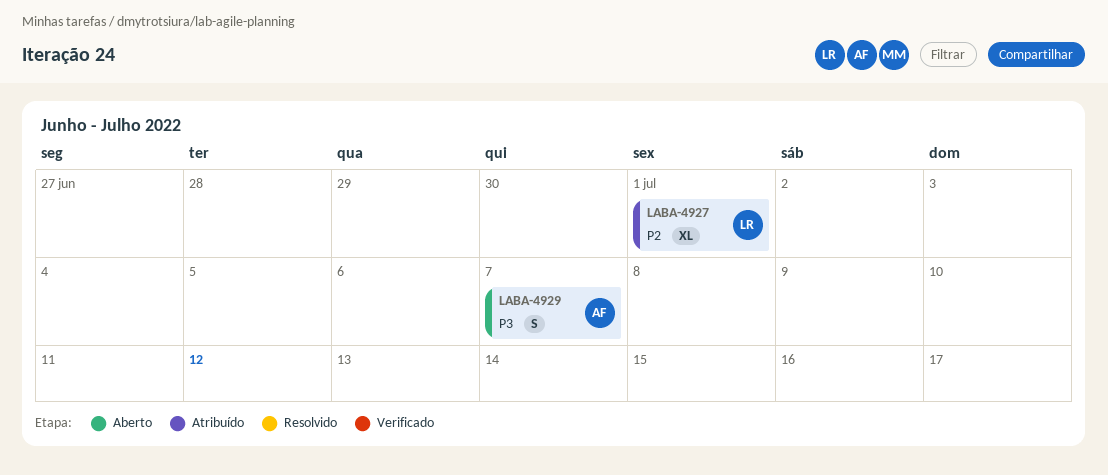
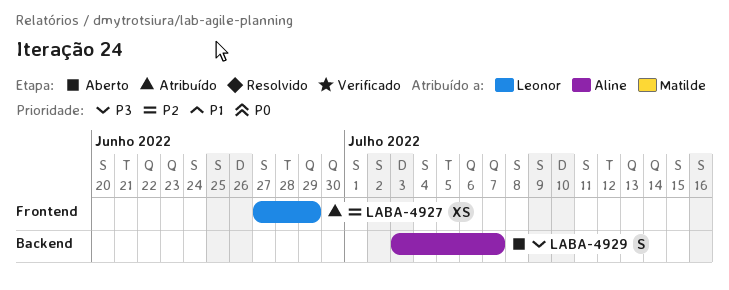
LABA-4927, estimate: XL -> XS
LABA-4927, due: Jul 1 -> Jun 29

